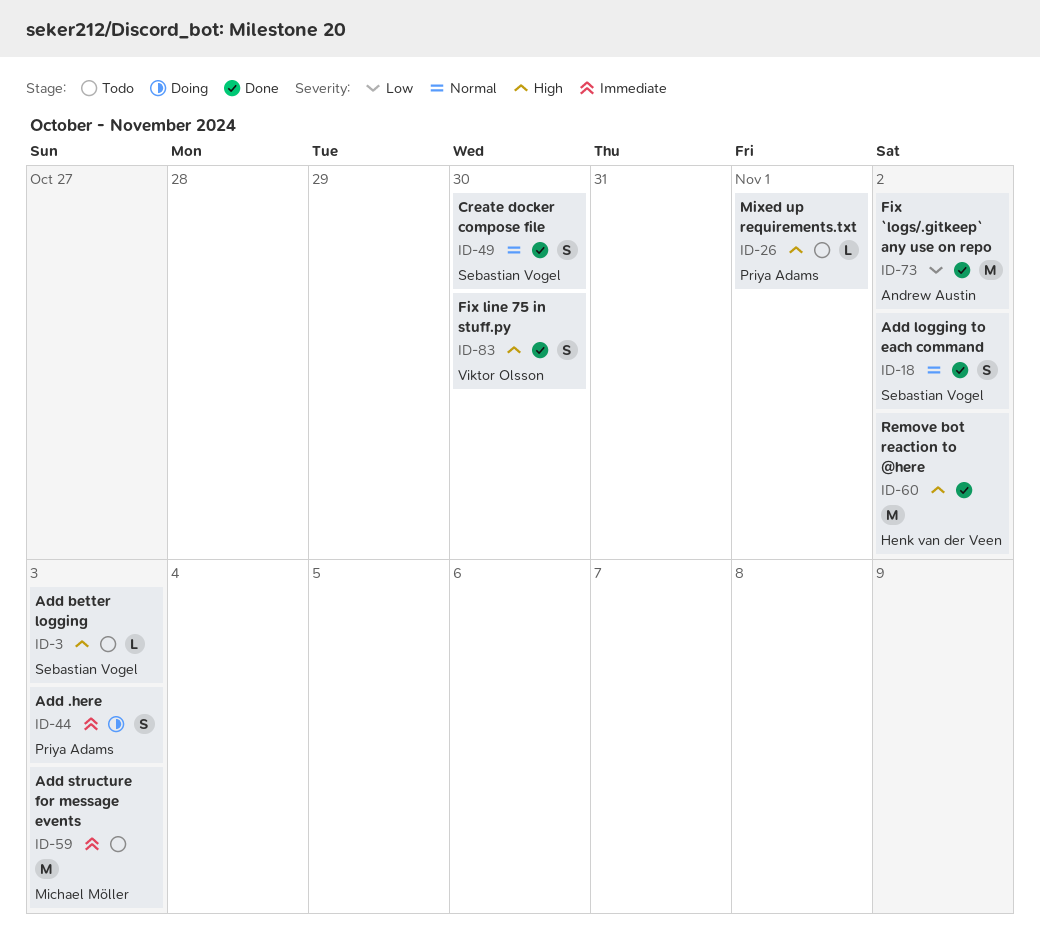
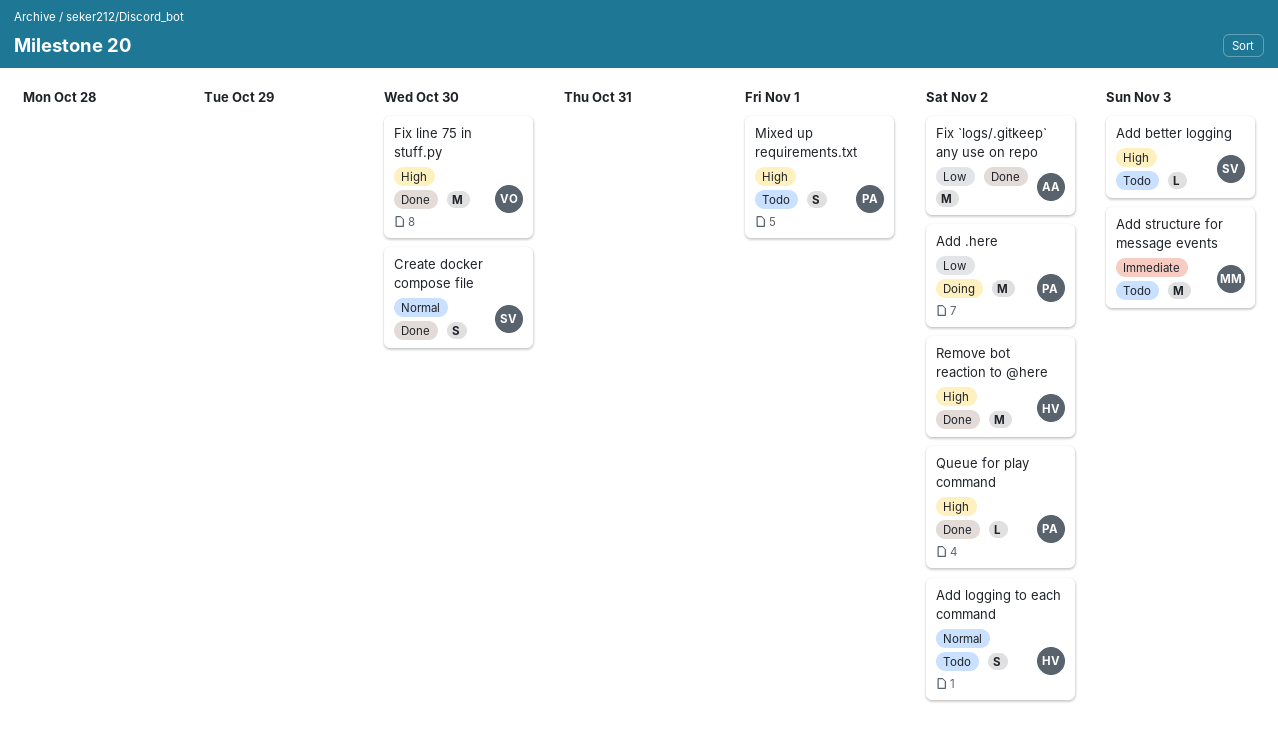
Add .here, priority: Immediate -> Low
Add .here, estimate: S -> M
Add .here, due: Nov 3 -> Nov 2
Add logging to each command, status: Done -> Todo
Add logging to each command, owner: Sebastian Vogel -> Henk van der Veen
Fix line 75 in stuff.py, estimate: S -> M
Mixed up requirements.txt, estimate: L -> S
Queue for play command: none -> present

